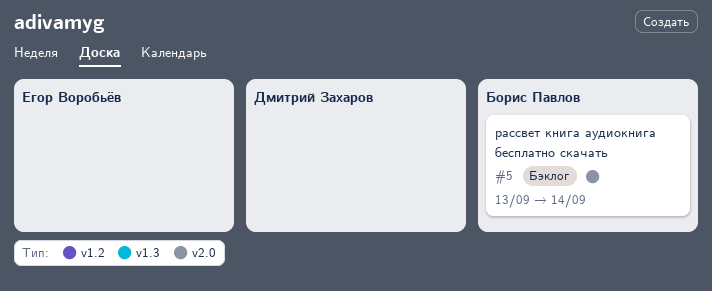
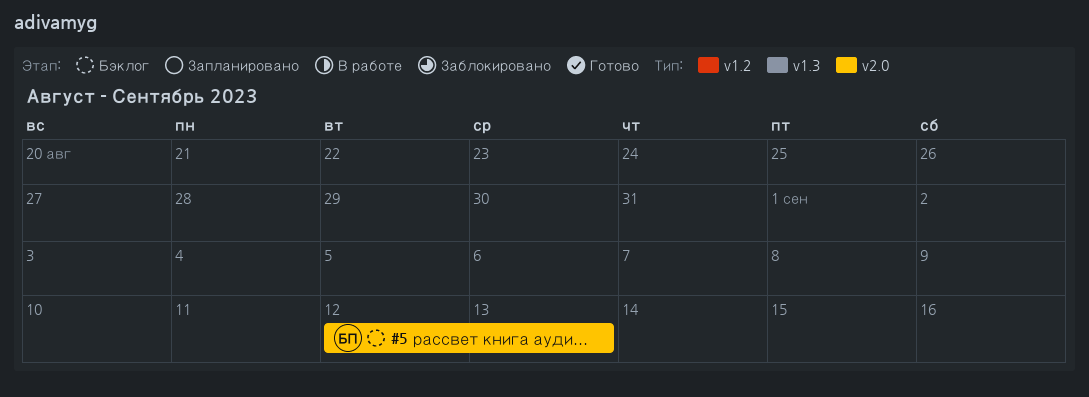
#5, start: Sep 13 -> Sep 12
#5, due: Sep 14 -> Sep 13

